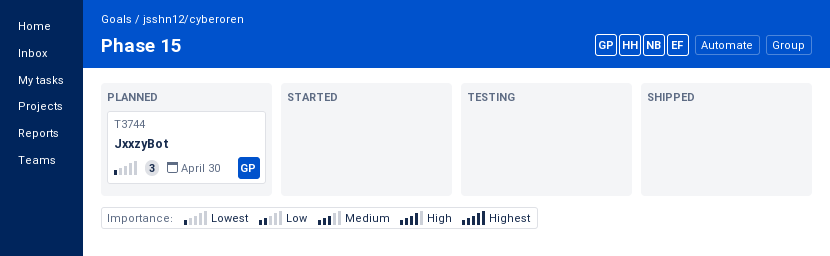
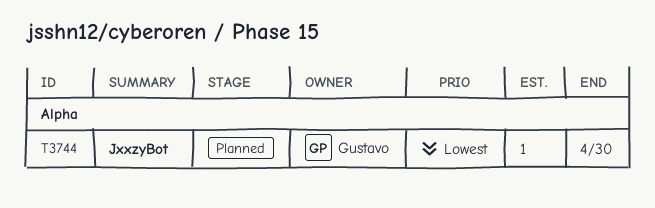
T3744, estimate: 3 -> 1

